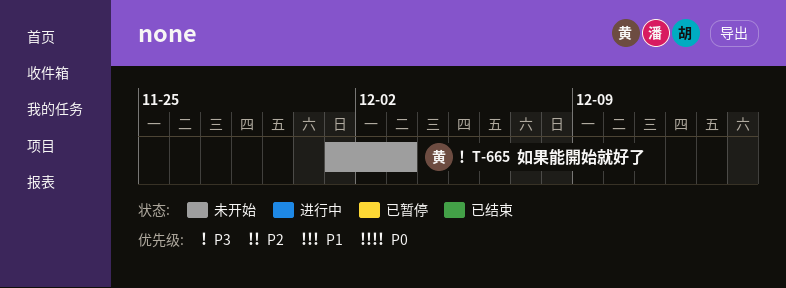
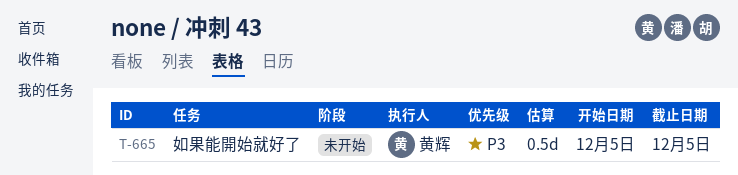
T-665, start: Dec 1 -> Dec 5
T-665, due: Dec 3 -> Dec 5

